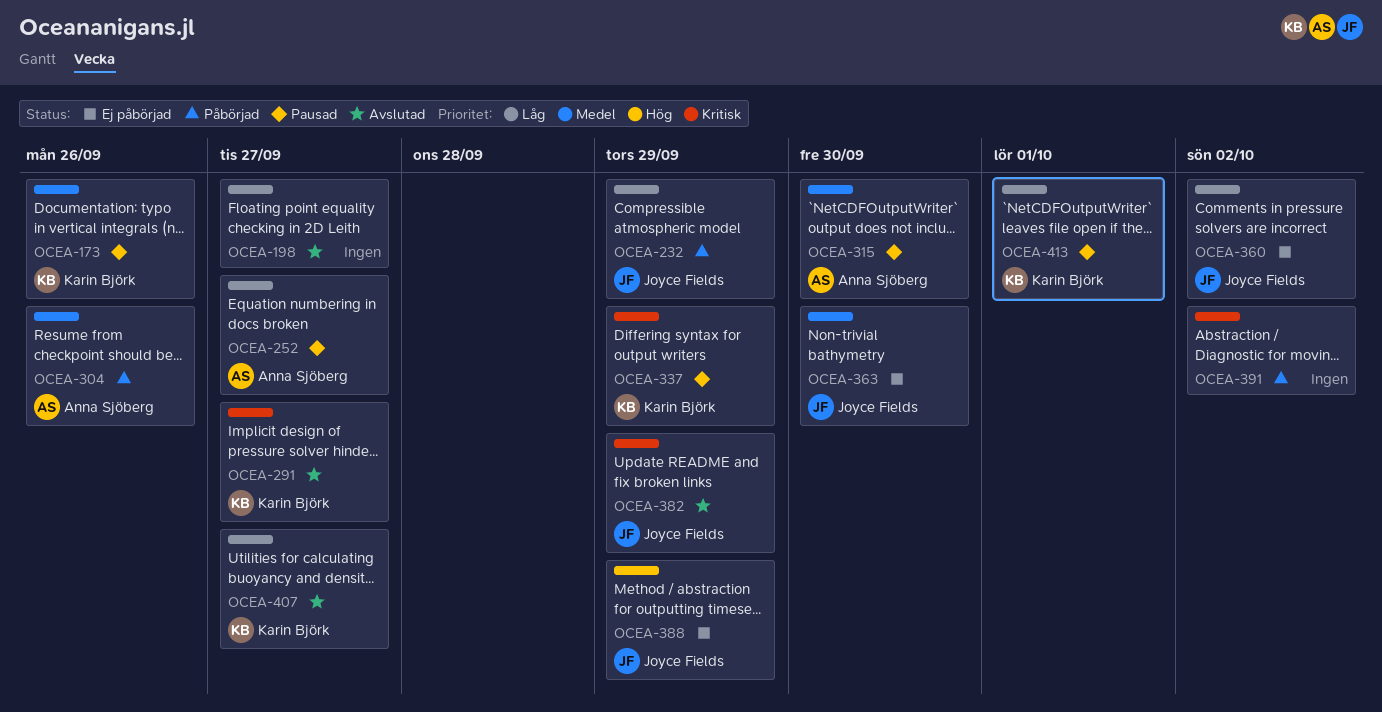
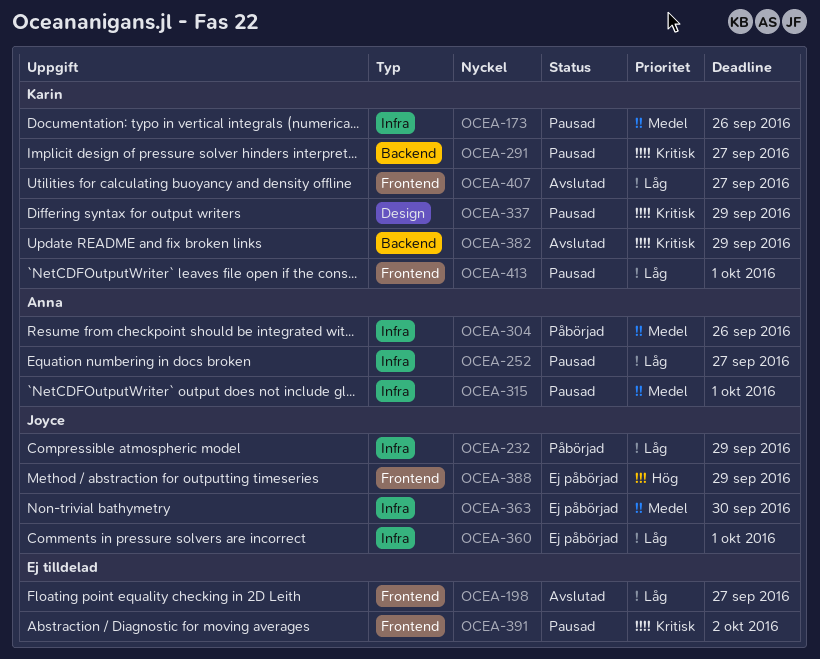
OCEA-291, status: Avslutad -> Pausad
OCEA-315, due: Sep 30 -> Oct 1
OCEA-360, due: Oct 2 -> Oct 1
OCEA-382, owner: Joyce Fields -> Karin Björk
OCEA-391, status: Påbörjad -> Pausad

